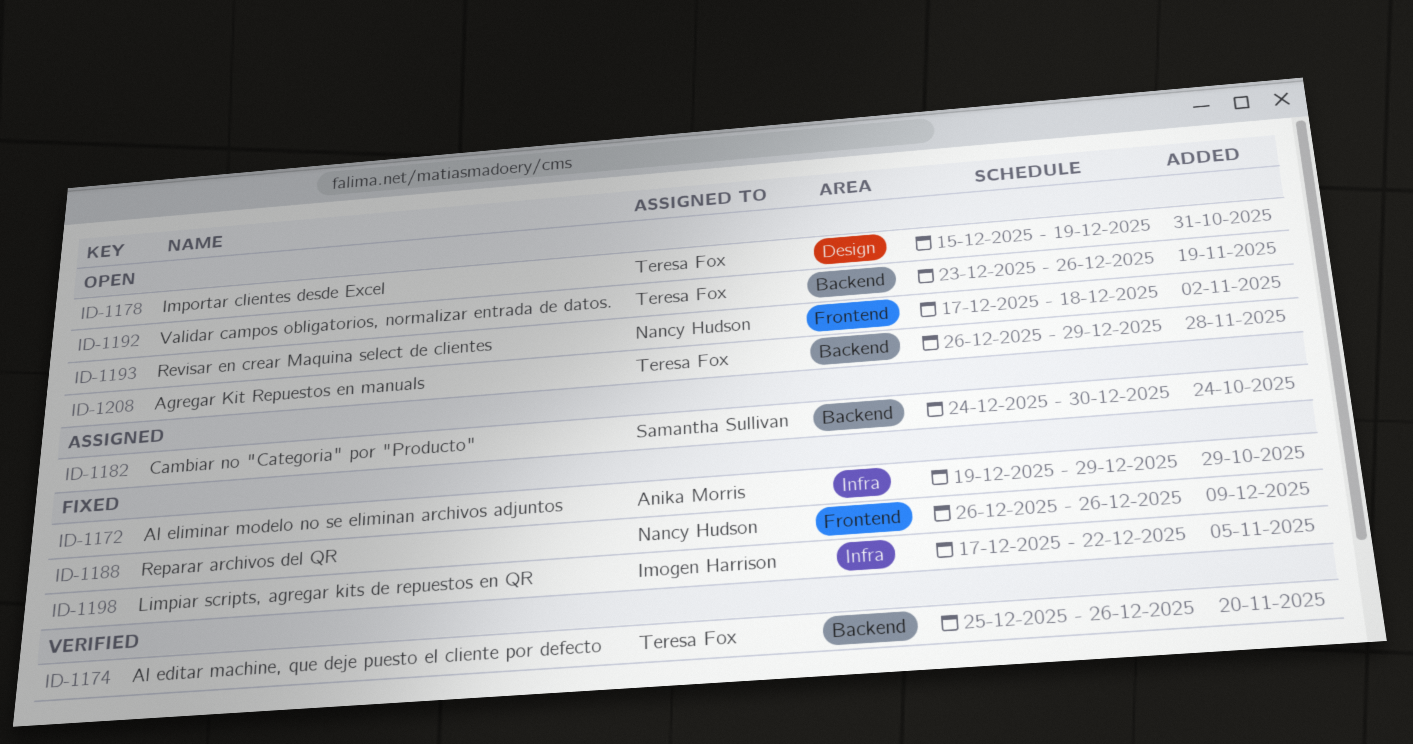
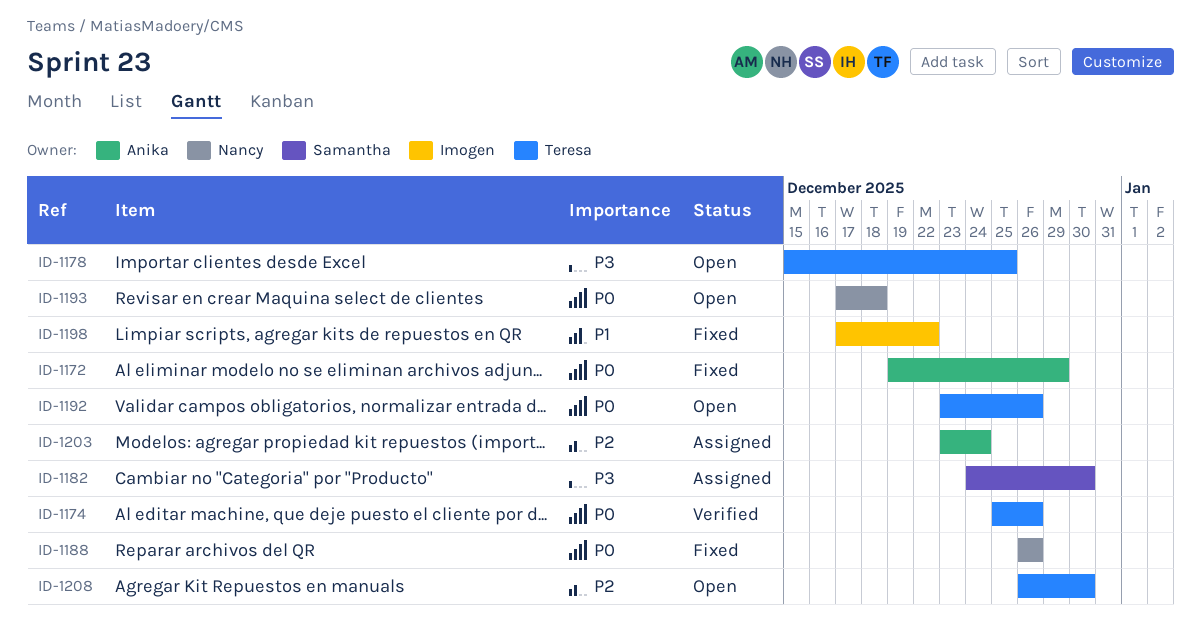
ID-1178, due: Dec 19 -> Dec 25
ID-1203: none -> present
ID-1208, due: Dec 29 -> Dec 30

